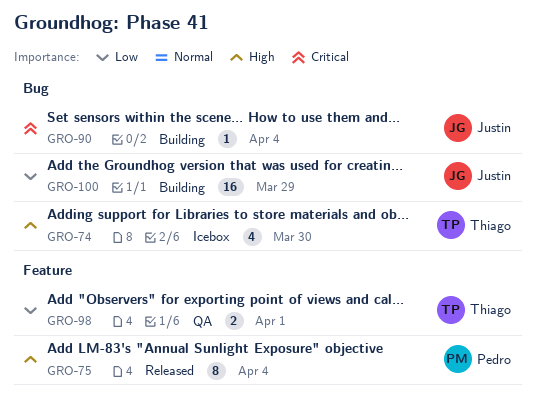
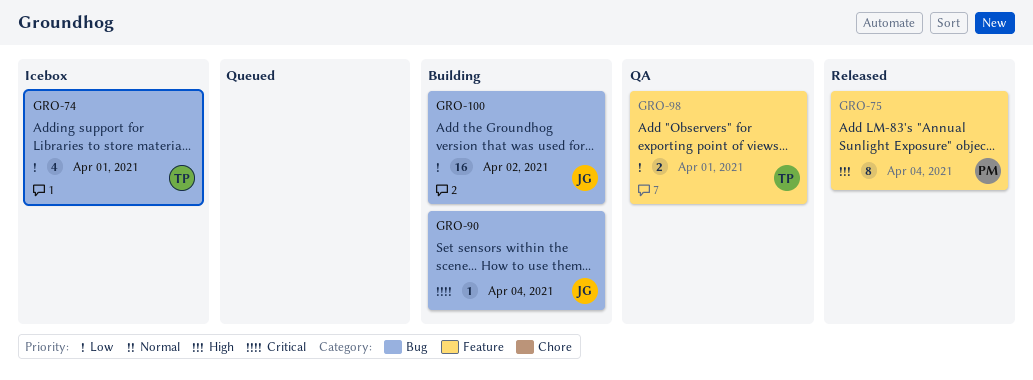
GRO-74, priority: High -> Low
GRO-74, due: Mar 30 -> Apr 1
GRO-100, due: Mar 29 -> Apr 2

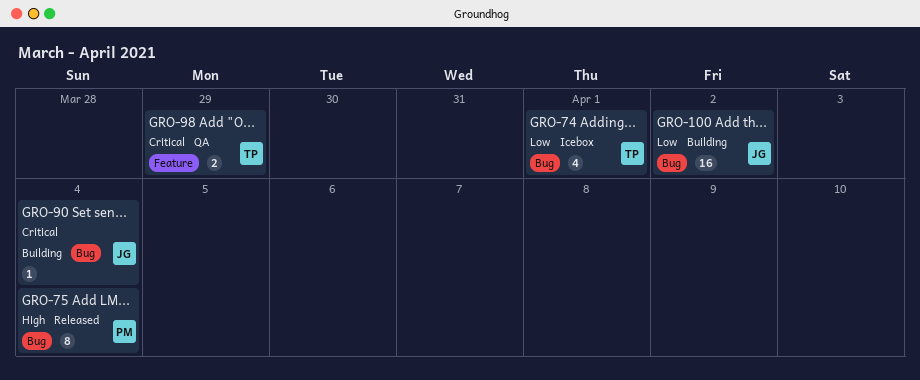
GRO-75, label: Feature -> Bug
GRO-98, priority: Low -> Critical
GRO-98, due: Apr 1 -> Mar 29

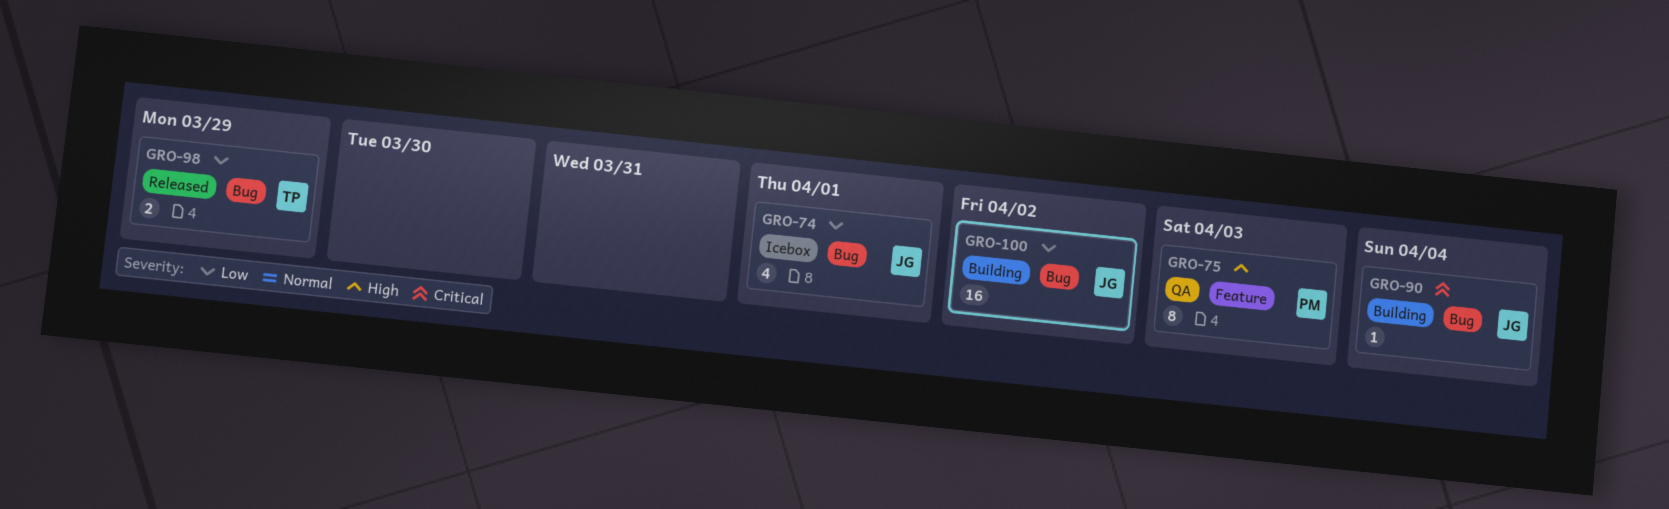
GRO-74, owner: TP -> JG
GRO-75, status: Released -> QA
GRO-75, label: Bug -> Feature
GRO-75, due: Apr 4 -> Apr 3
GRO-98, status: QA -> Released
GRO-98, priority: Critical -> Low
GRO-98, label: Feature -> Bug

